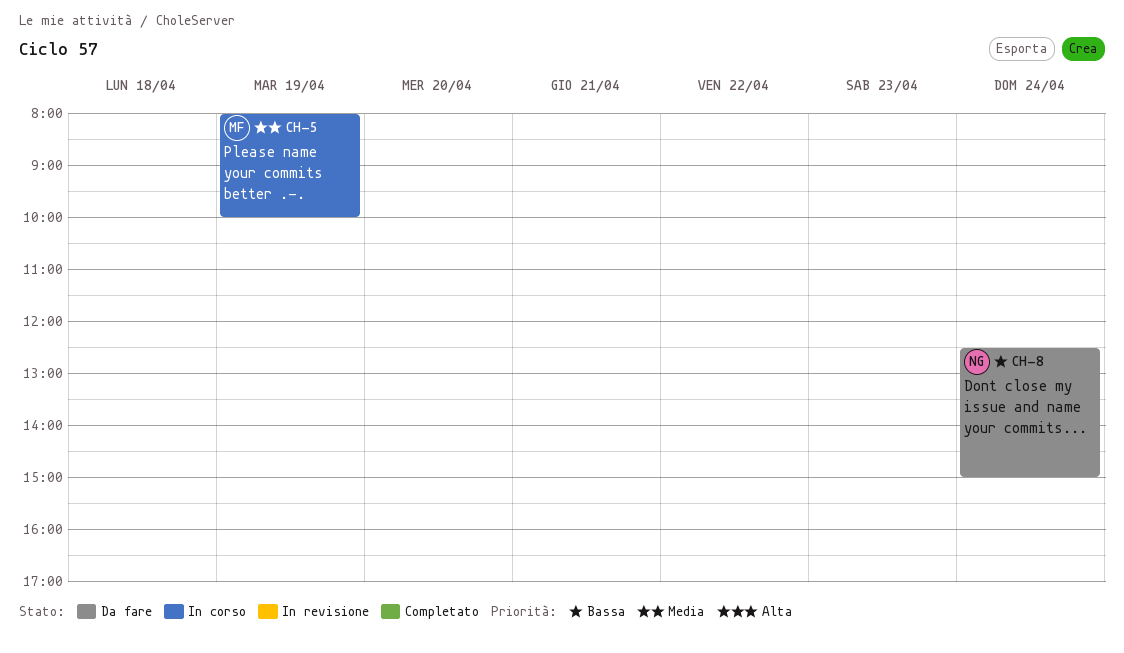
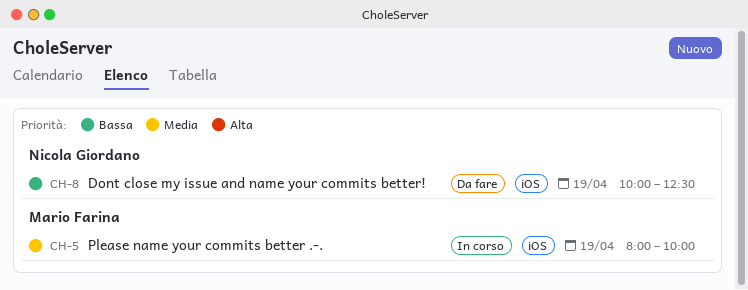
CH-8, day: Apr 24 -> Apr 19
CH-8, begins: 12:30 -> 10:00
CH-8, ends: 15:00 -> 12:30

